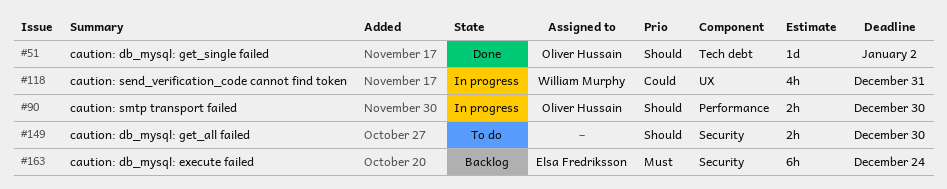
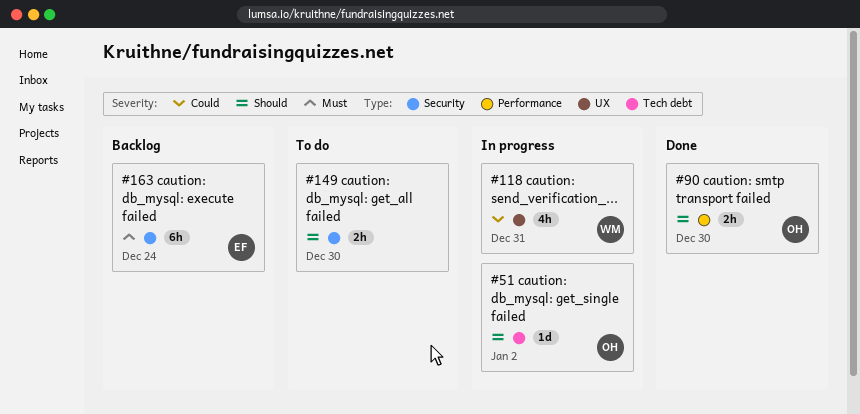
#51, status: Done -> In progress
#90, status: In progress -> Done

